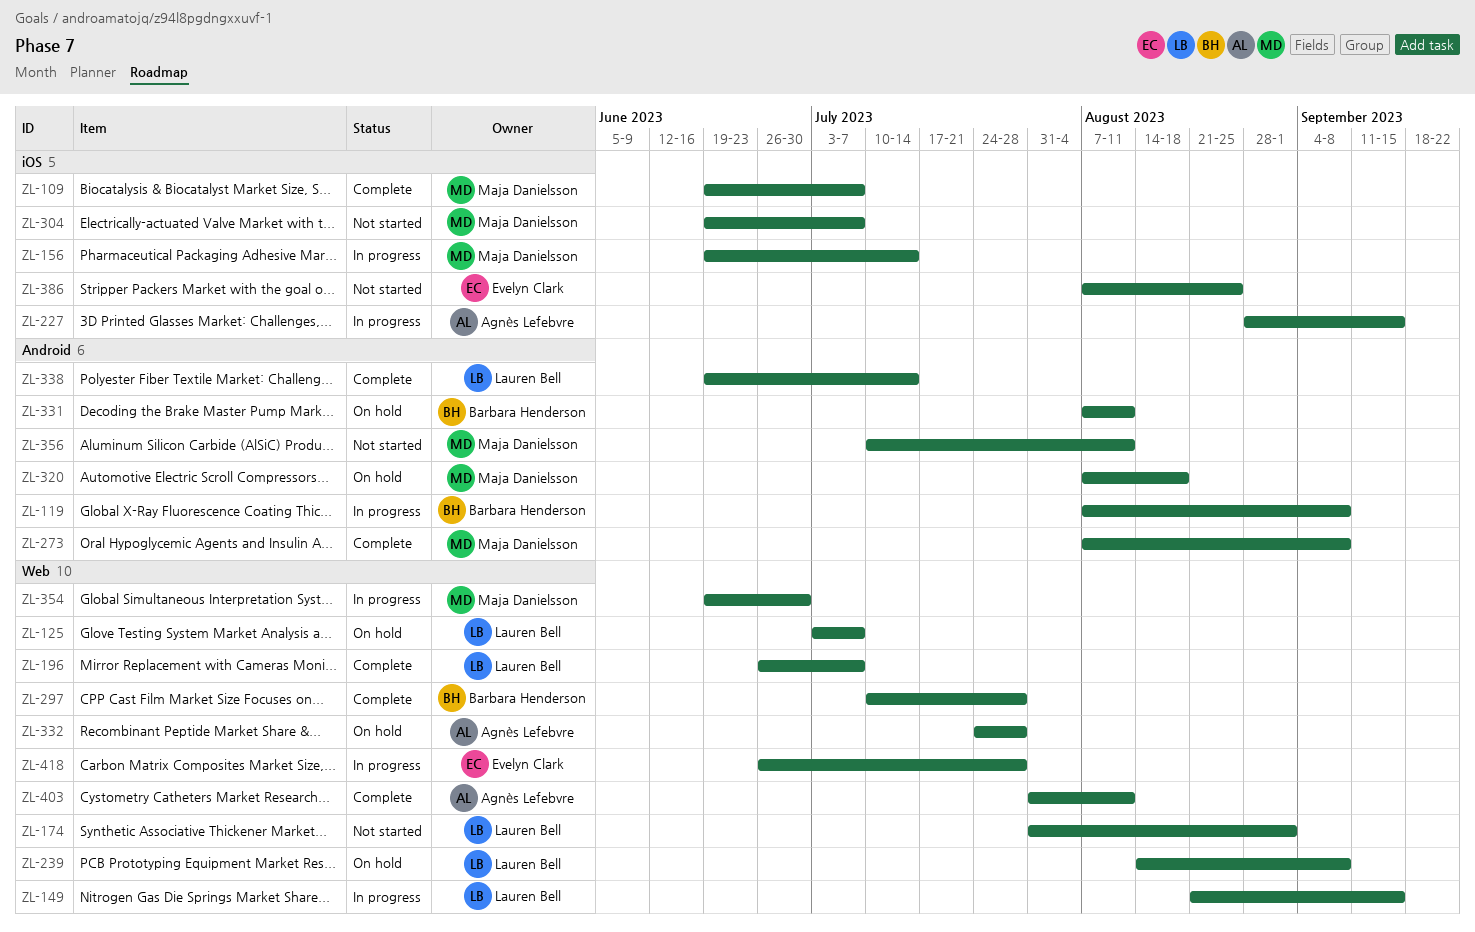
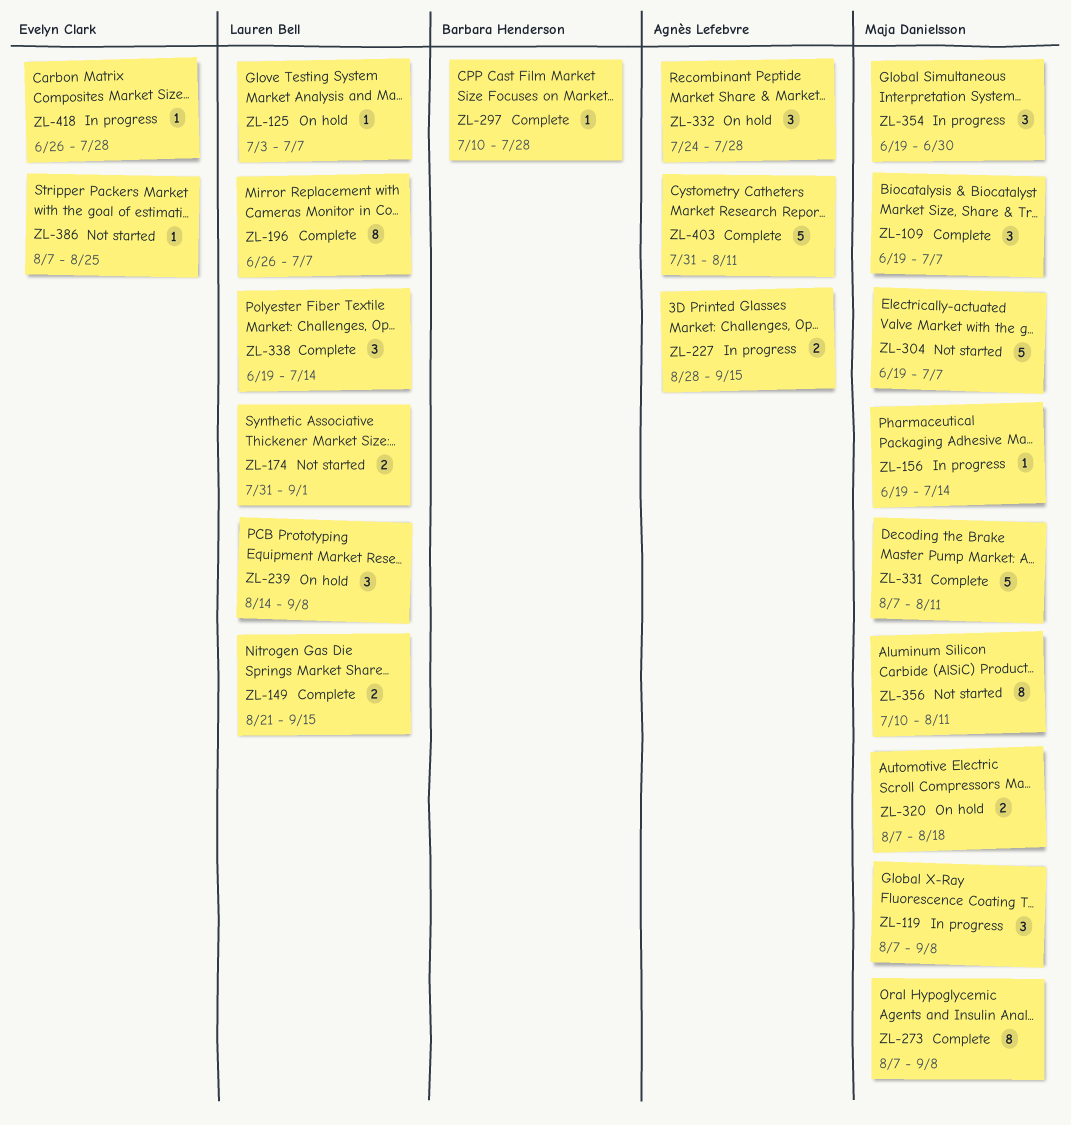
ZL-119, owner: Barbara Henderson -> Maja Danielsson
ZL-149, status: In progress -> Complete
ZL-331, status: On hold -> Complete
ZL-331, owner: Barbara Henderson -> Maja Danielsson

